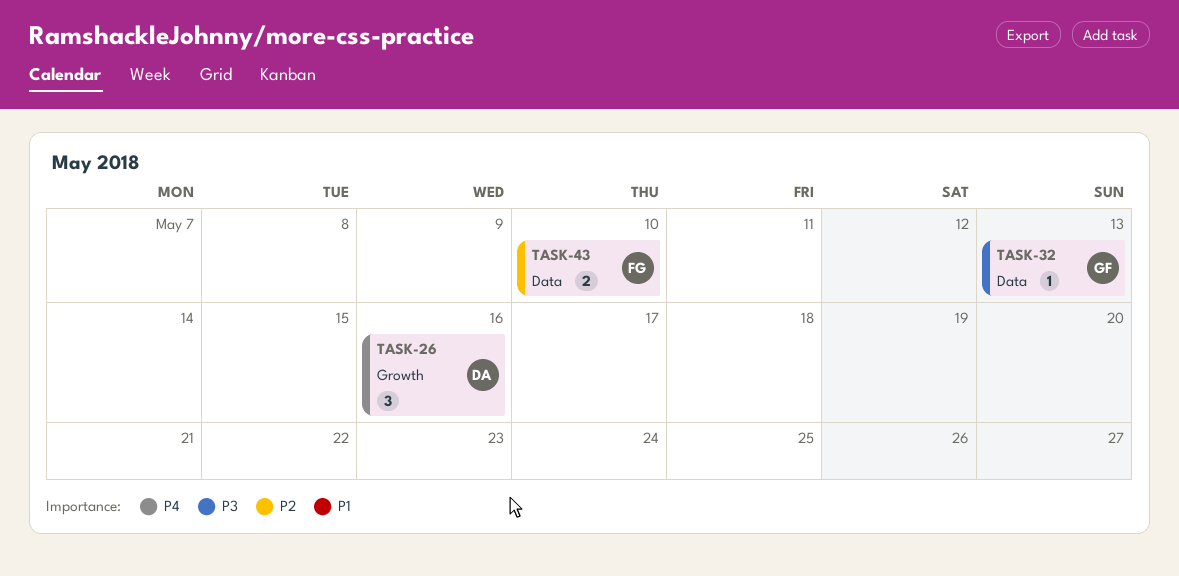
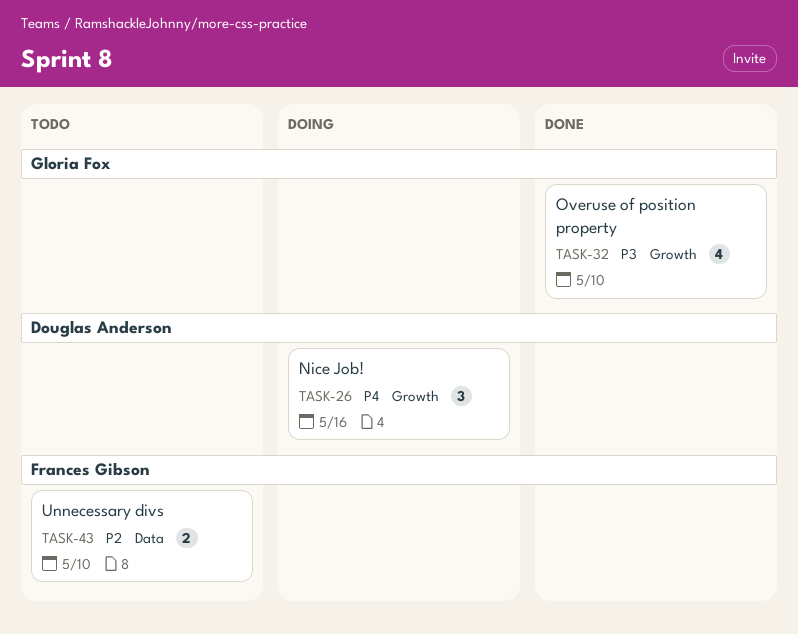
TASK-32, label: Data -> Growth
TASK-32, estimate: 1 -> 4
TASK-32, due: May 13 -> May 10

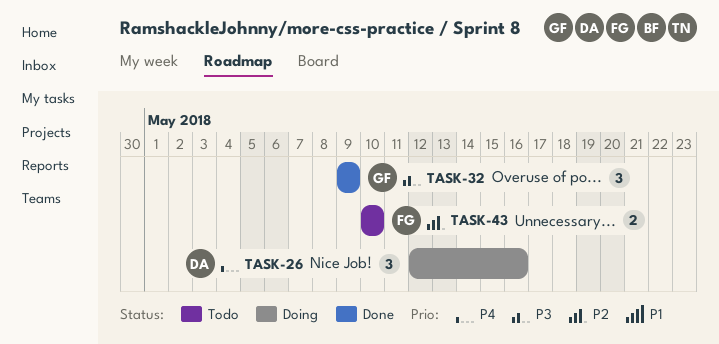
TASK-32, estimate: 4 -> 3
TASK-32, due: May 10 -> May 9

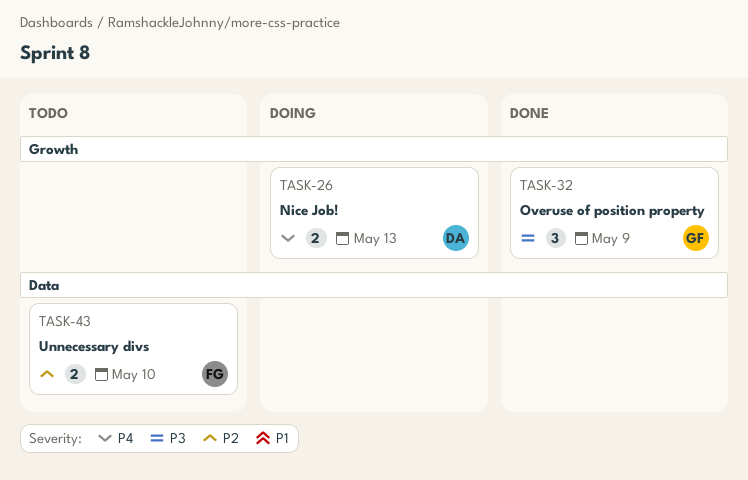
TASK-26, estimate: 3 -> 2
TASK-26, due: May 16 -> May 13

